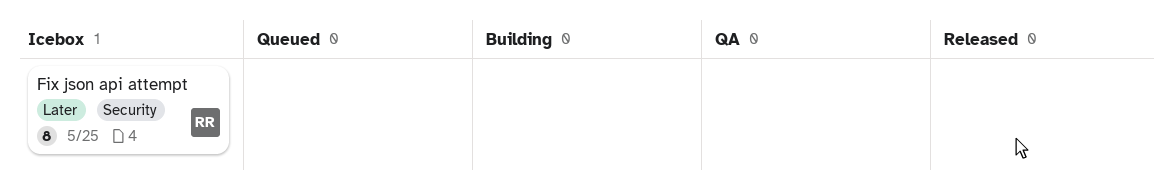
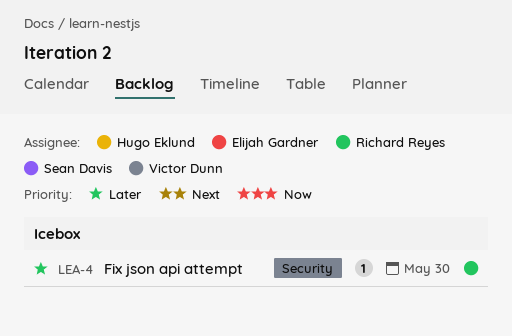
Fix json api attempt, estimate: 8 -> 1
Fix json api attempt, due: May 25 -> May 30

